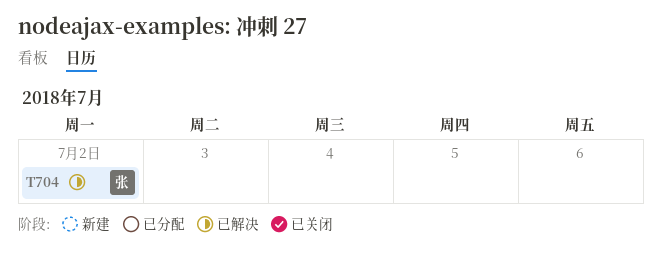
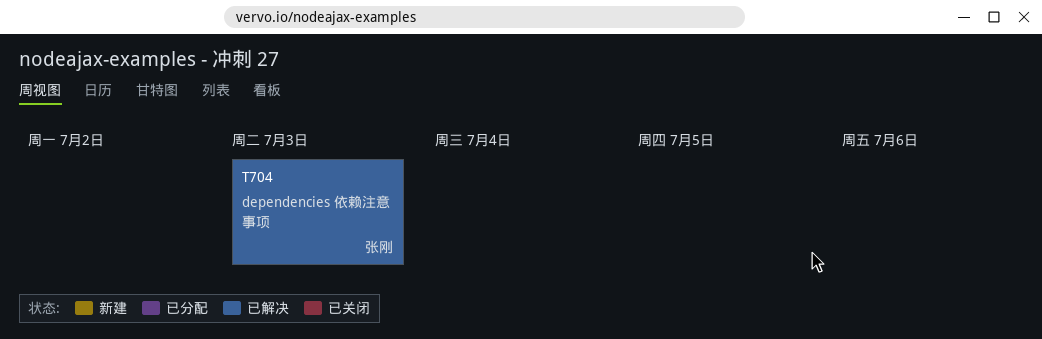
T704, due: Jul 2 -> Jul 3

